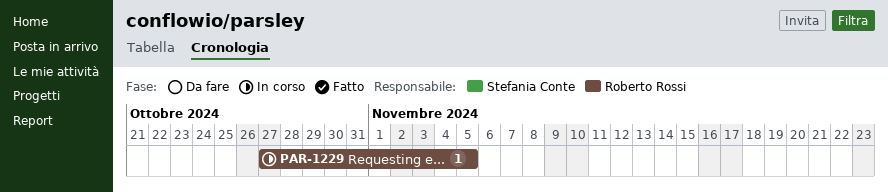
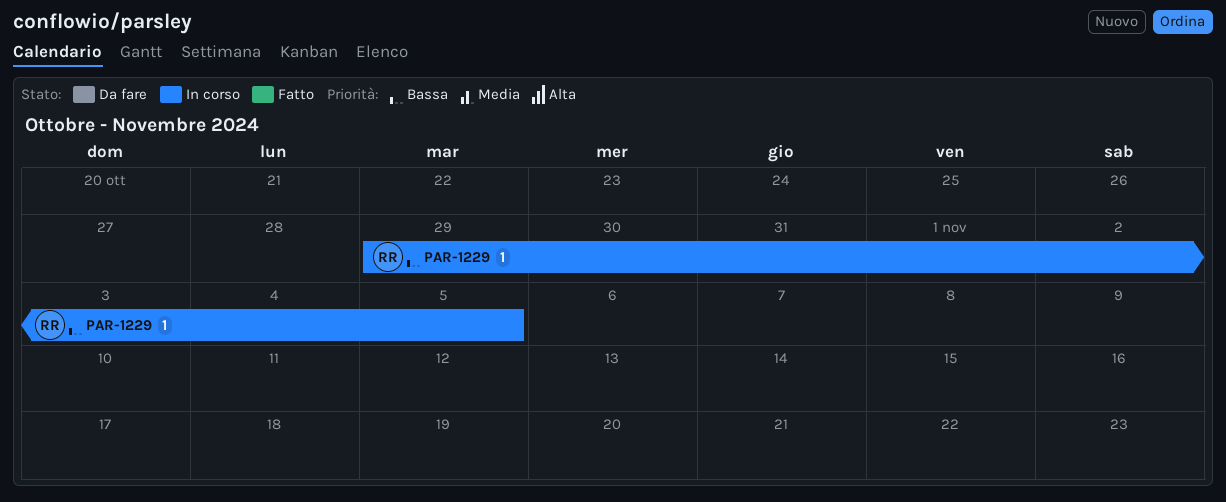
PAR-1229, start: Oct 27 -> Oct 29

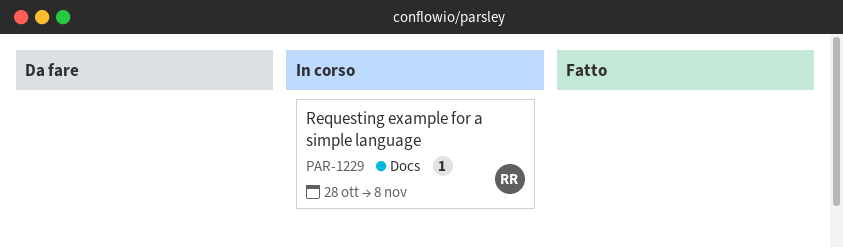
PAR-1229, start: Oct 29 -> Oct 28
PAR-1229, due: Nov 5 -> Nov 8

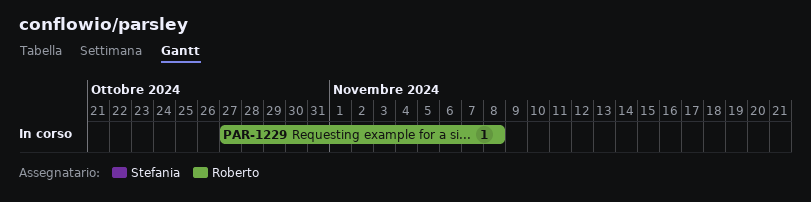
PAR-1229, start: Oct 28 -> Oct 27

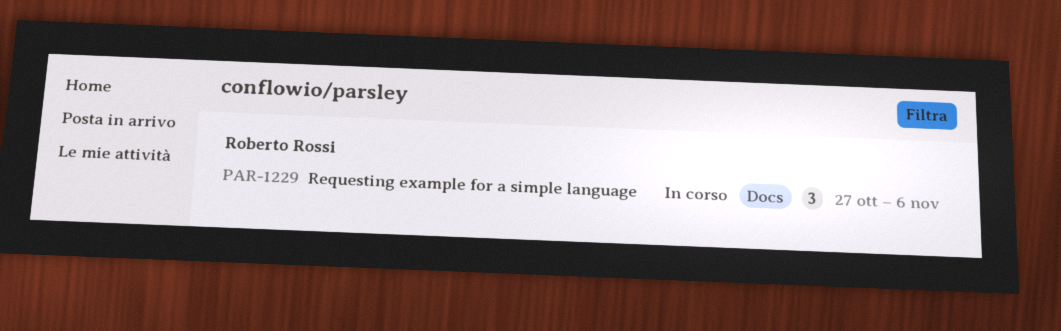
PAR-1229, estimate: 1 -> 3
PAR-1229, due: Nov 8 -> Nov 6

